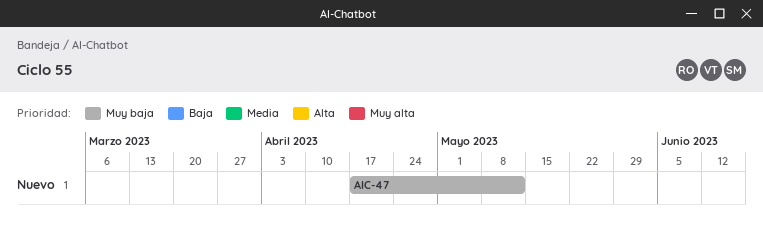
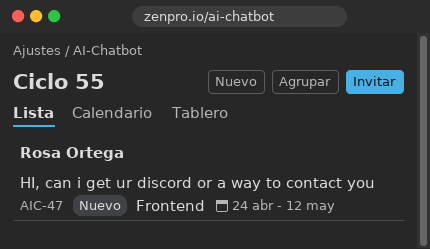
AIC-47, start: Apr 17 -> Apr 24

